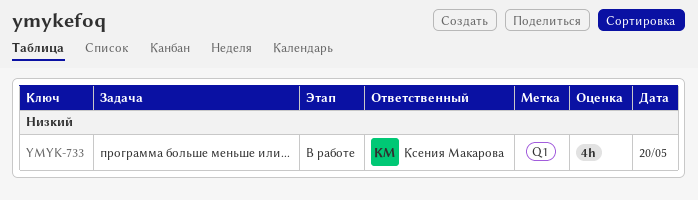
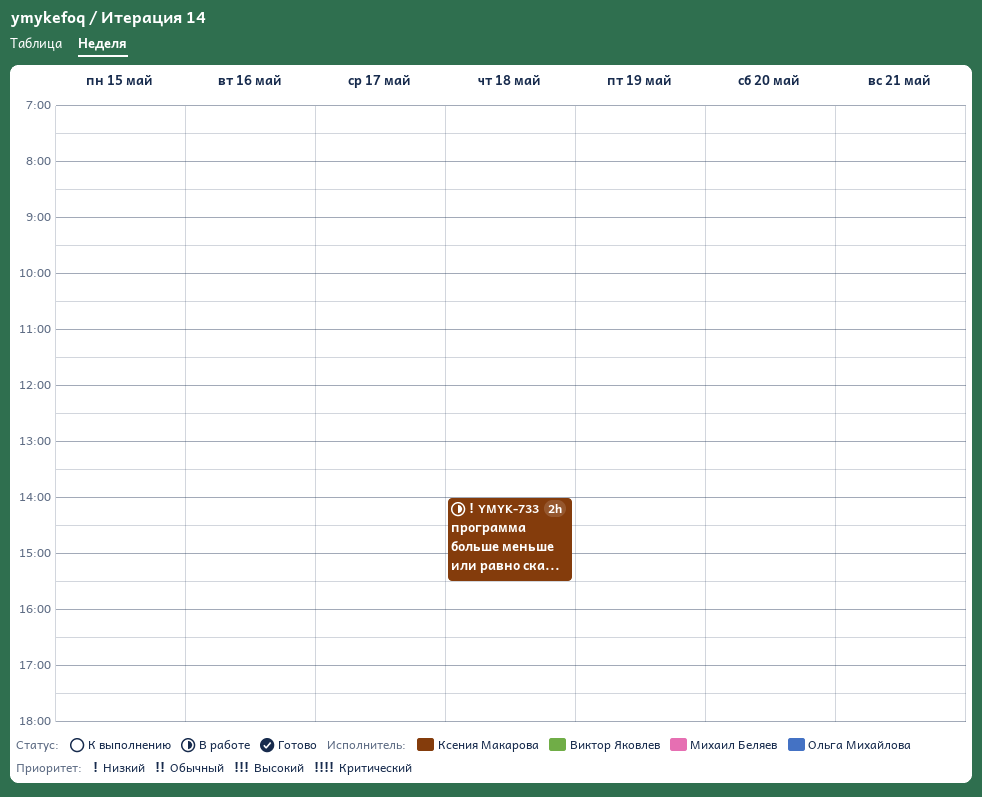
YMYK-733, estimate: 4h -> 2h
YMYK-733, day: May 20 -> May 18

